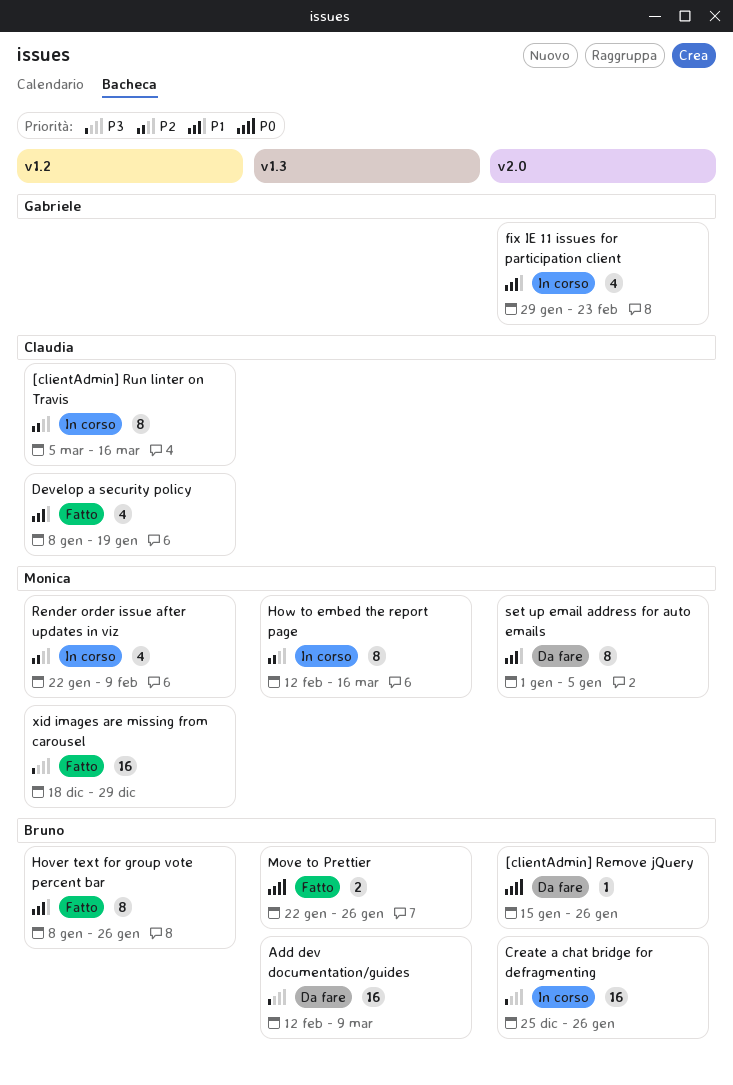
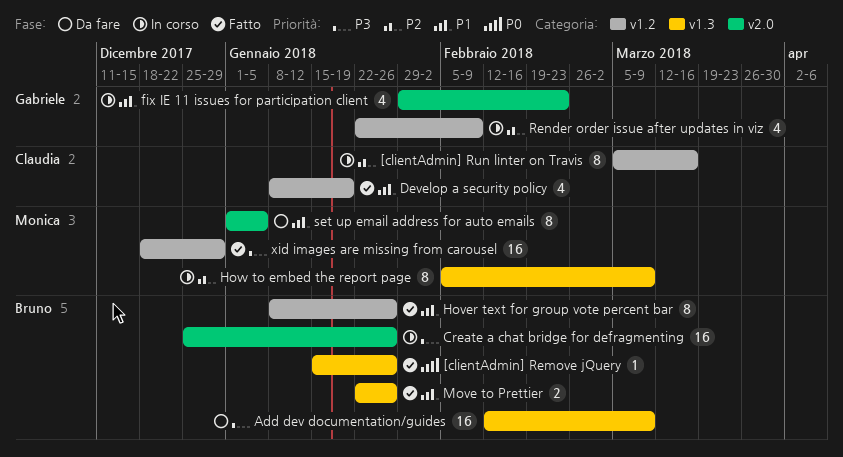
[clientAdmin] Remove jQuery, status: Da fare -> Fatto
[clientAdmin] Remove jQuery, label: v2.0 -> v1.3
How to embed the report page, start: Feb 12 -> Feb 5
How to embed the report page, due: Mar 16 -> Mar 9
Move to Prettier, priority: P0 -> P1
Render order issue after updates in viz, owner: Monica -> Gabriele

